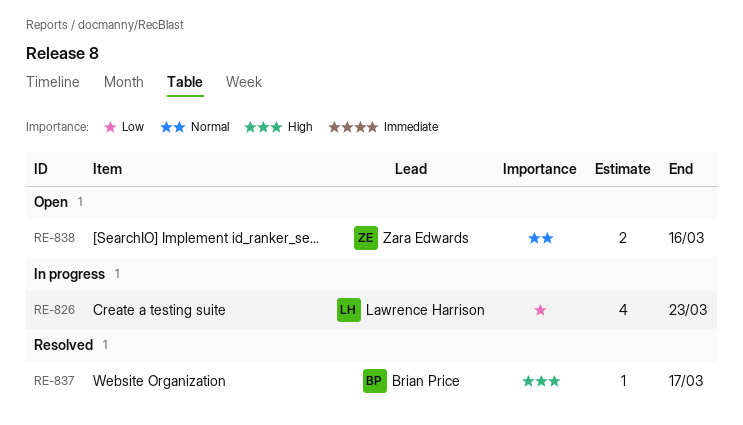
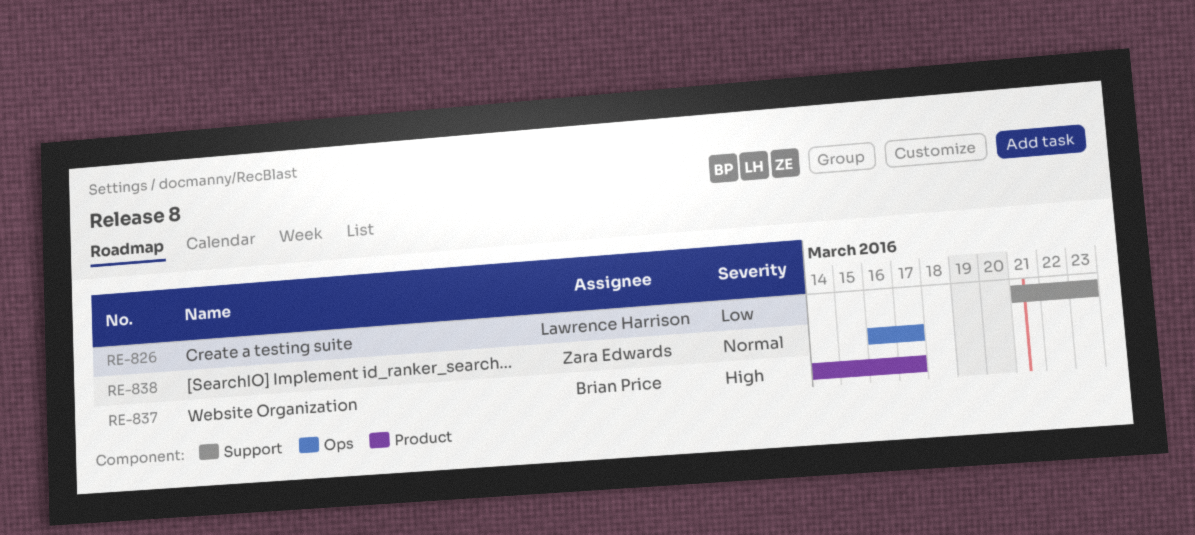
RE-838, due: Mar 16 -> Mar 17

